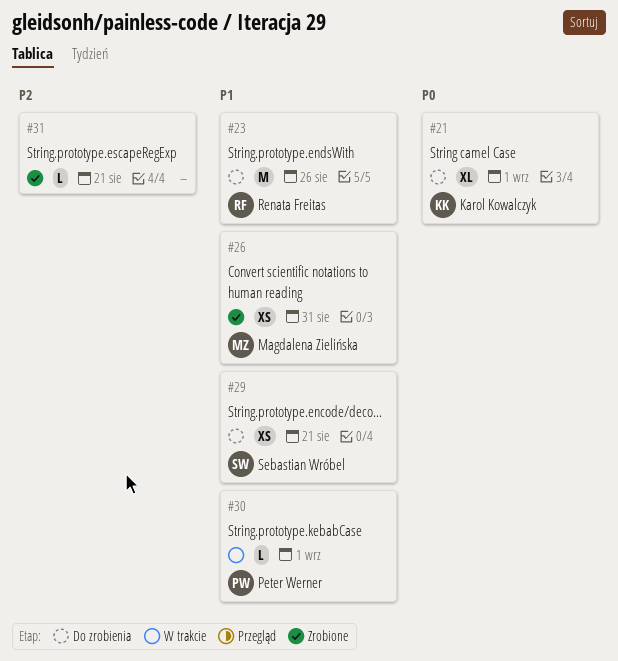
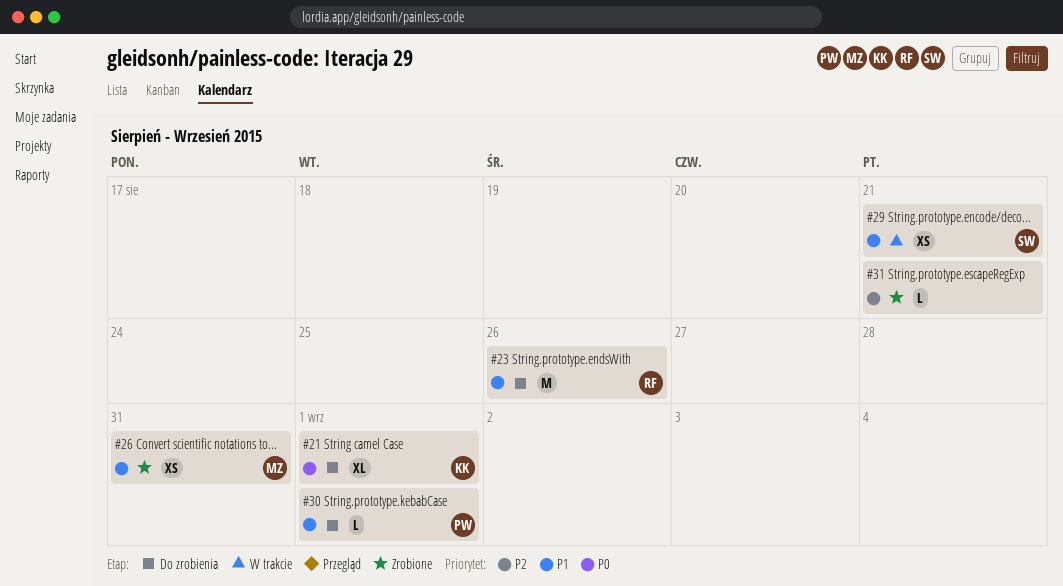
#29, status: Do zrobienia -> W trakcie
#30, status: W trakcie -> Do zrobienia

